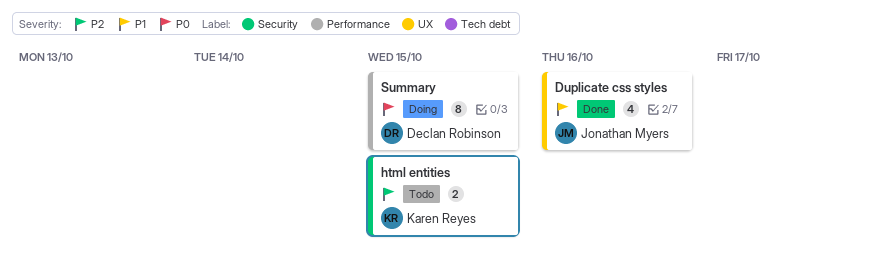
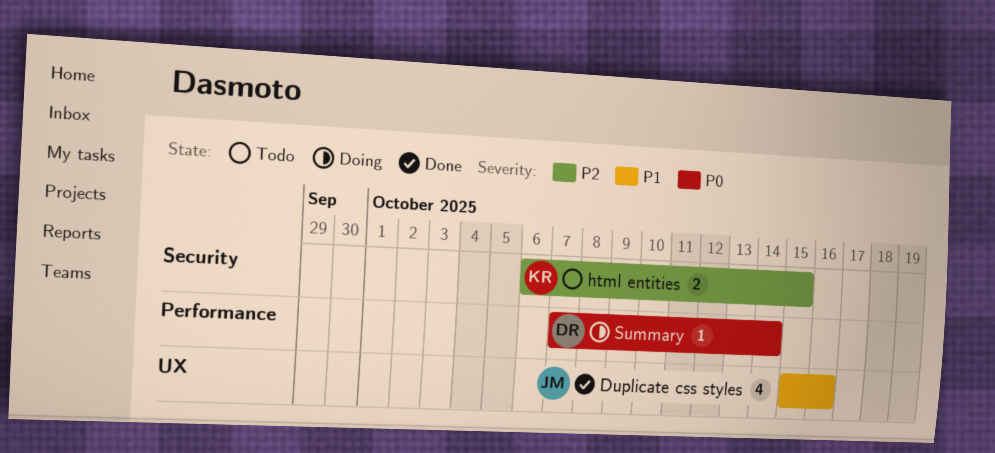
Summary, estimate: 8 -> 1
Summary, due: Oct 15 -> Oct 14

